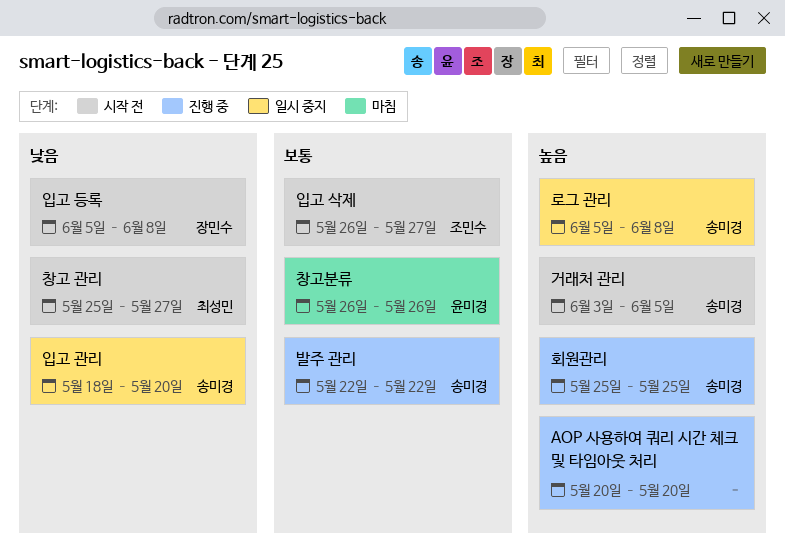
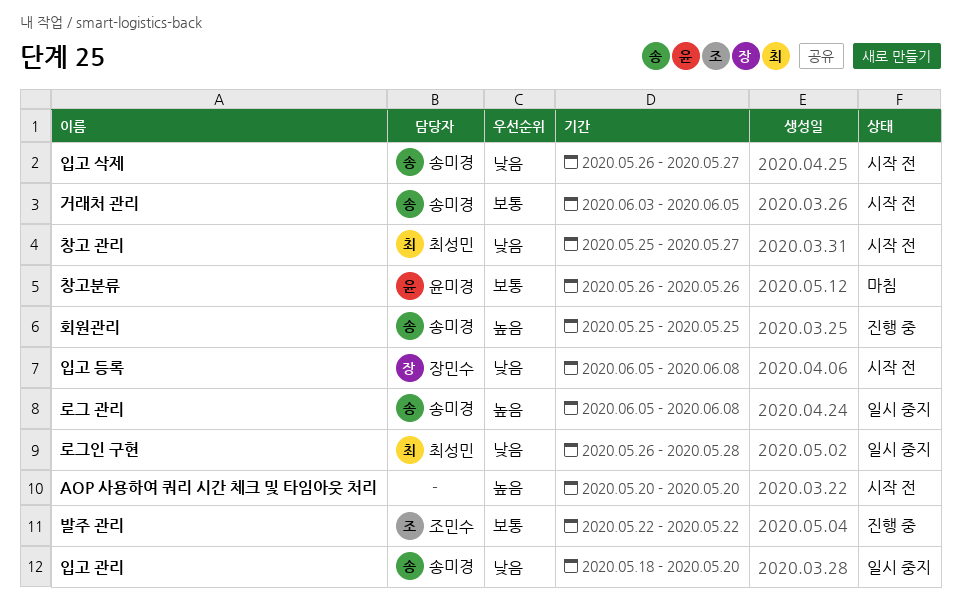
AOP 사용하여 쿼리 시간 체크 및 타임아웃 처리, status: 진행 중 -> 시작 전
거래처 관리, priority: 높음 -> 보통
로그인 구현: none -> present
발주 관리, owner: 송미경 -> 조민수
입고 삭제, owner: 조민수 -> 송미경
입고 삭제, priority: 보통 -> 낮음

